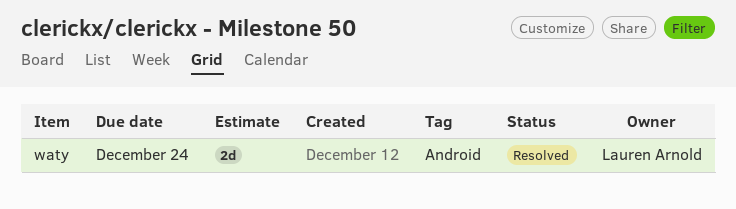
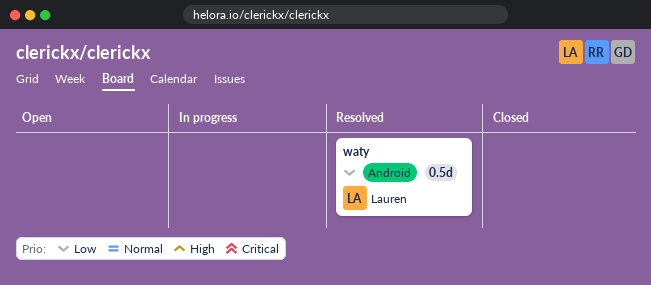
waty, estimate: 2d -> 0.5d

